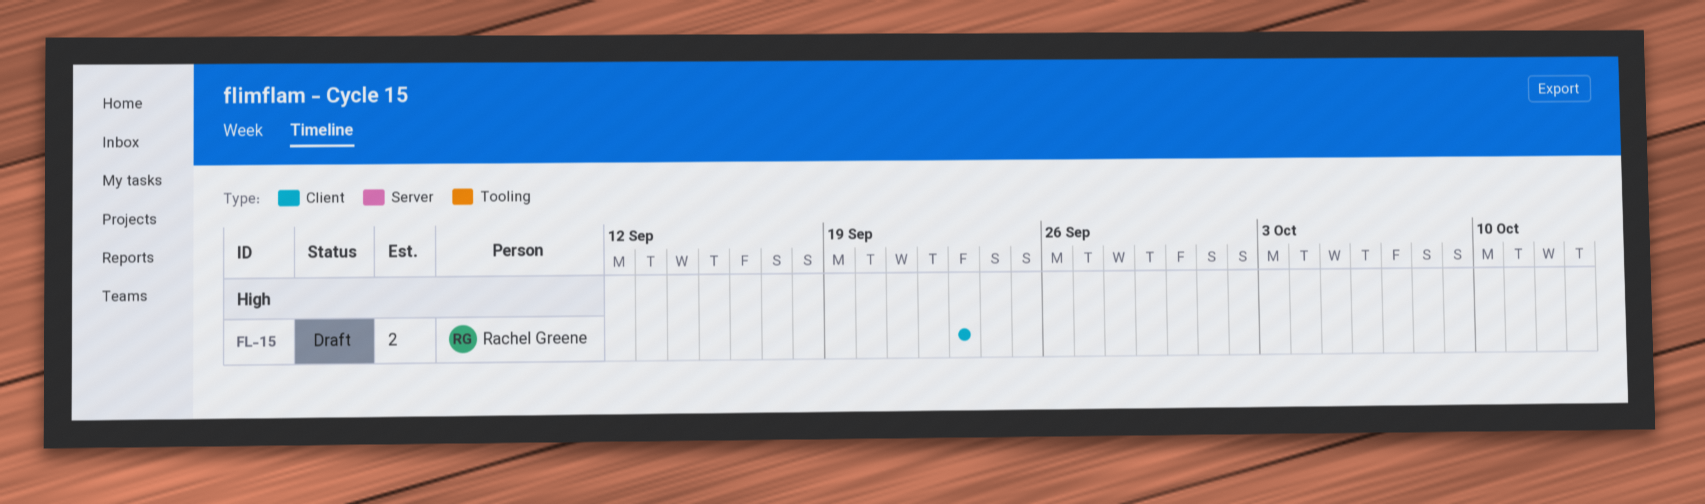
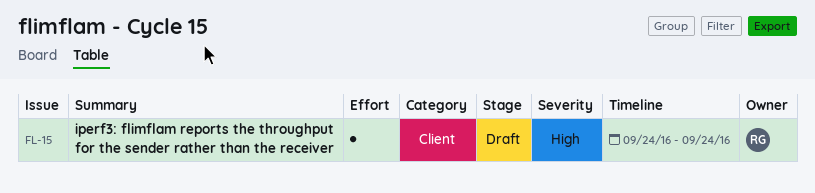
FL-15, estimate: 2 -> 1
FL-15, start: Sep 23 -> Sep 24
FL-15, due: Sep 23 -> Sep 24

